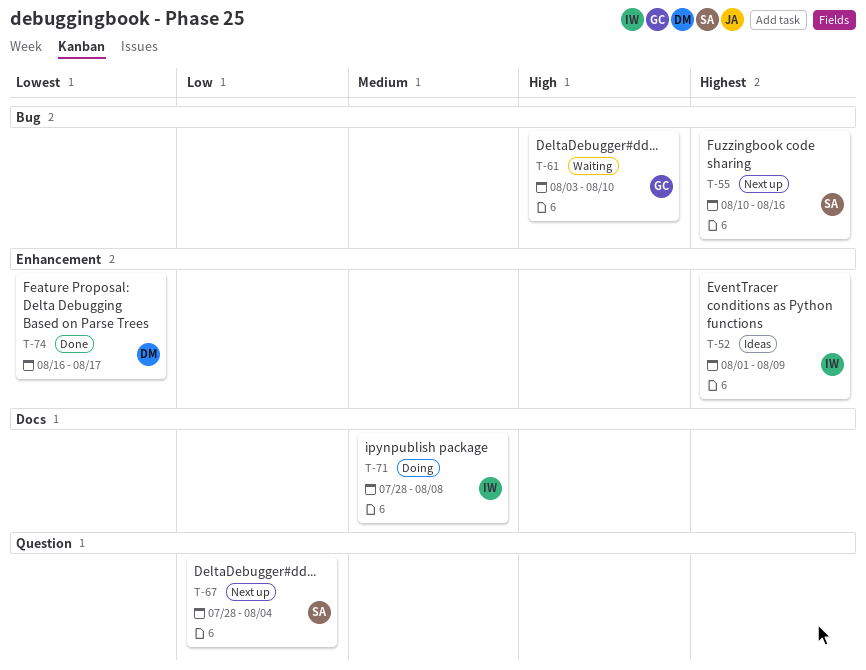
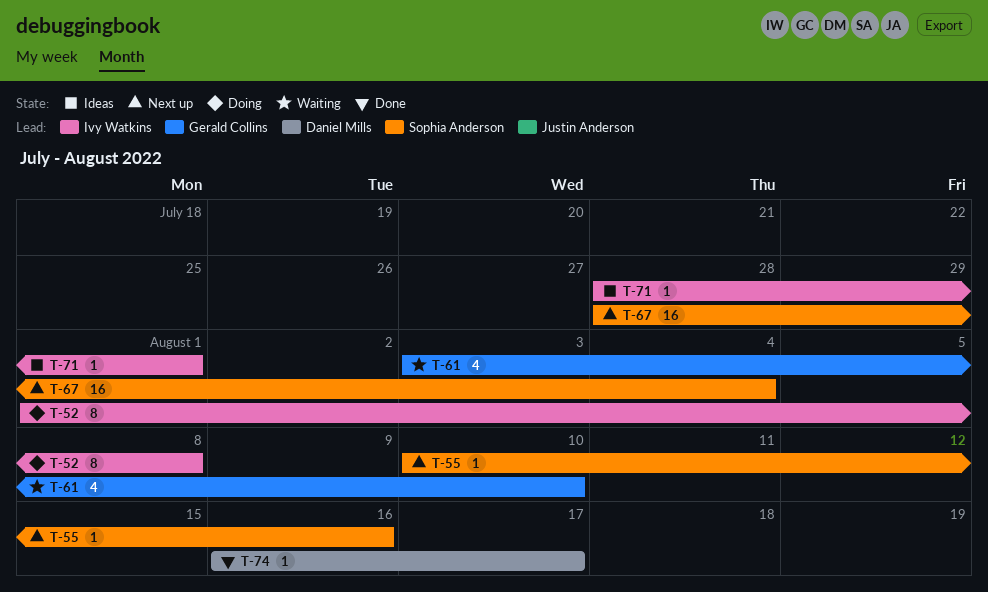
T-52, status: Ideas -> Doing
T-52, due: Aug 9 -> Aug 8
T-71, status: Doing -> Ideas
T-71, due: Aug 8 -> Aug 1

